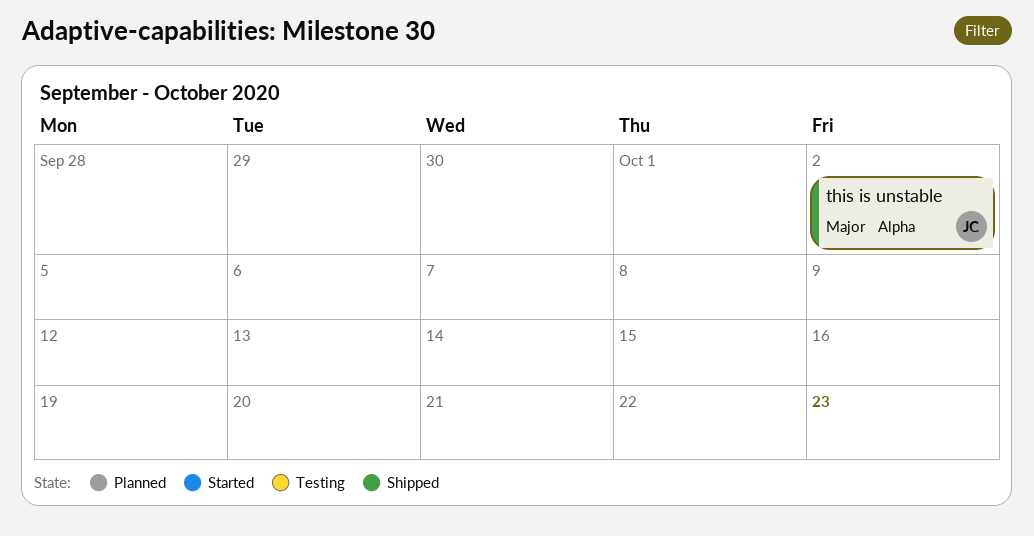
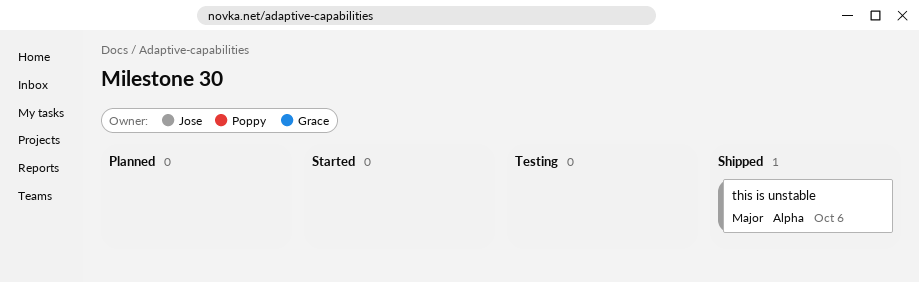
this is unstable, due: Oct 2 -> Oct 6

